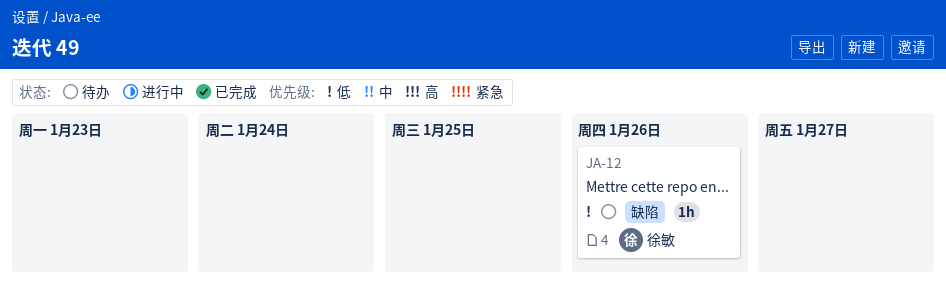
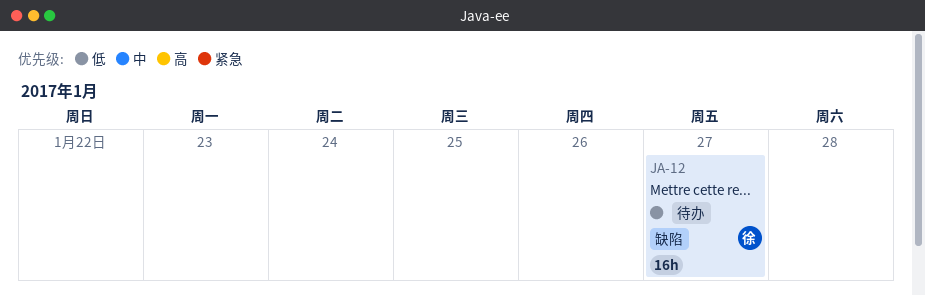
JA-12, estimate: 1h -> 16h
JA-12, due: Jan 26 -> Jan 27

